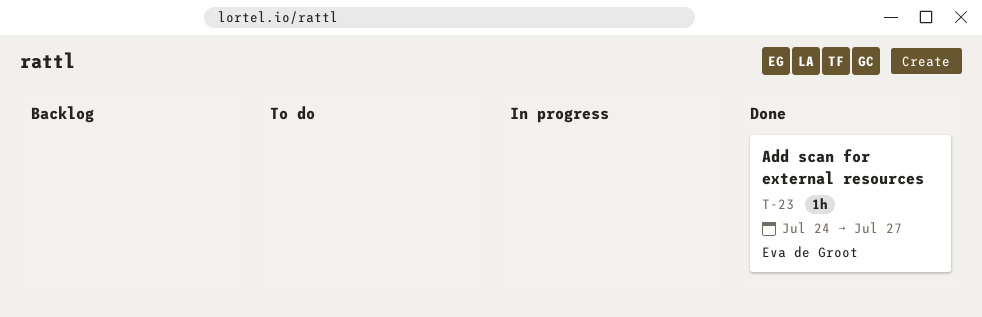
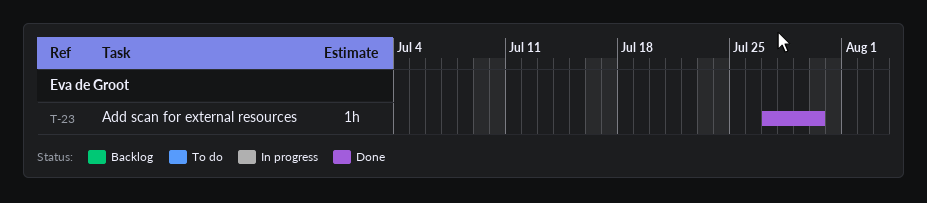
T-23, start: Jul 24 -> Jul 27
T-23, due: Jul 27 -> Jul 30

